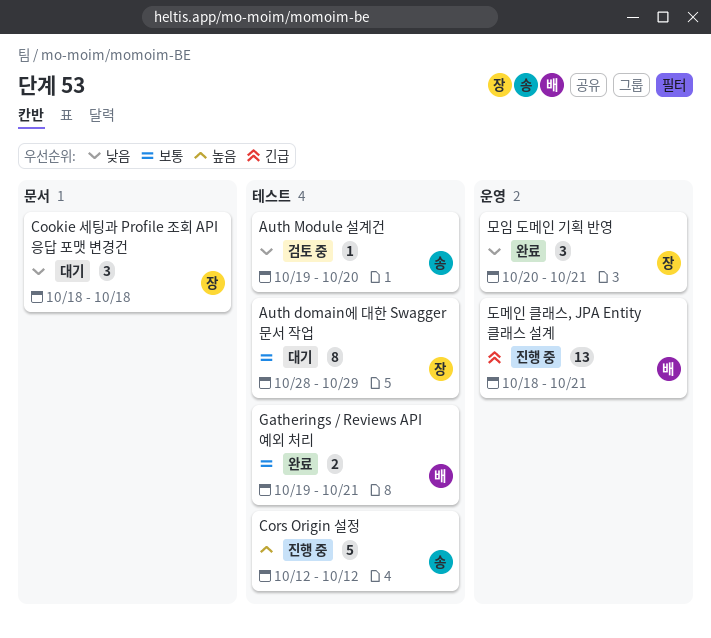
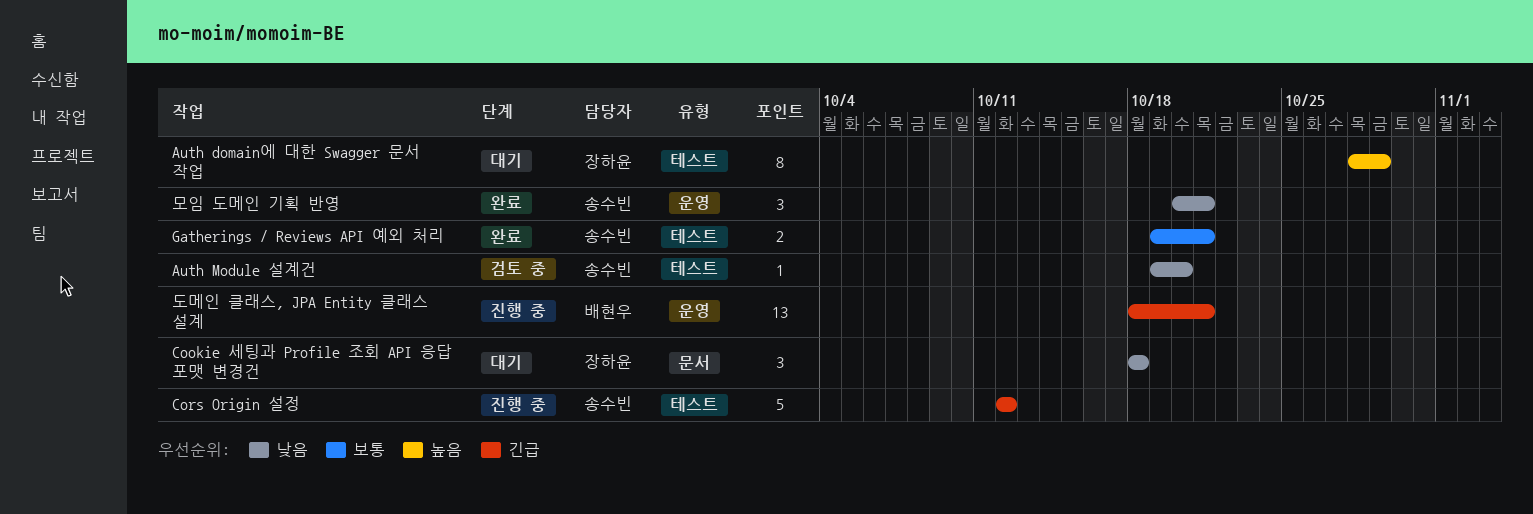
Auth domain에 대한 Swagger 문서 작업, priority: 보통 -> 높음
Cors Origin 설정, priority: 높음 -> 긴급
Gatherings / Reviews API 예외 처리, owner: 배현우 -> 송수빈
모임 도메인 기획 반영, owner: 장하윤 -> 송수빈

